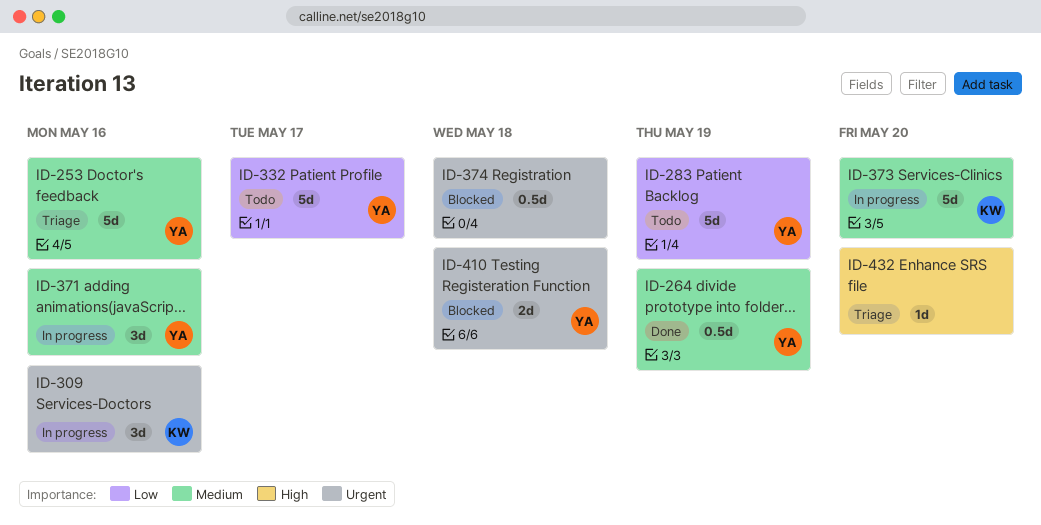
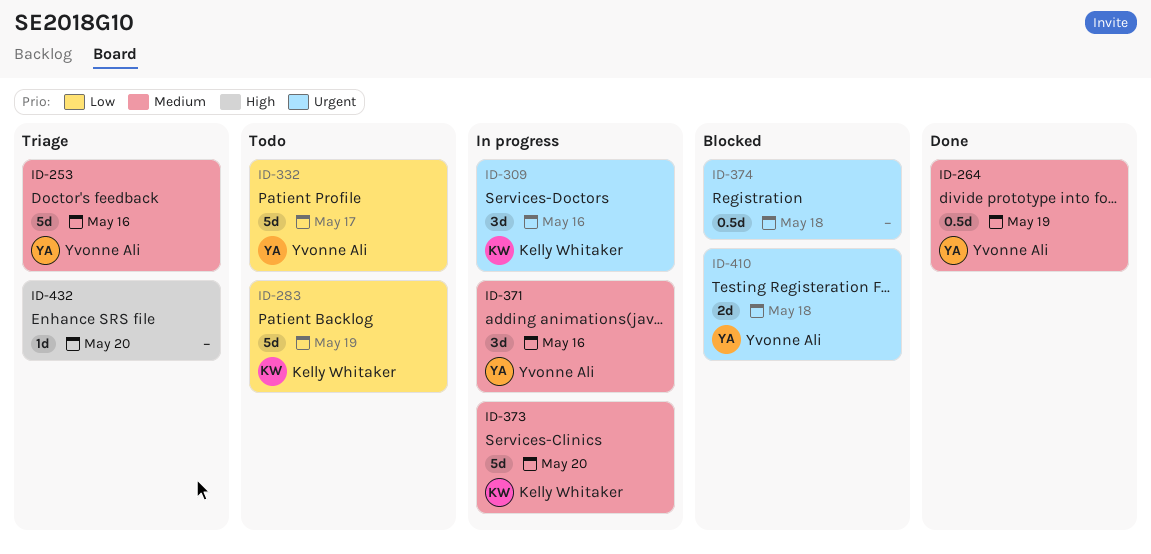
ID-283, owner: Yvonne Ali -> Kelly Whitaker

